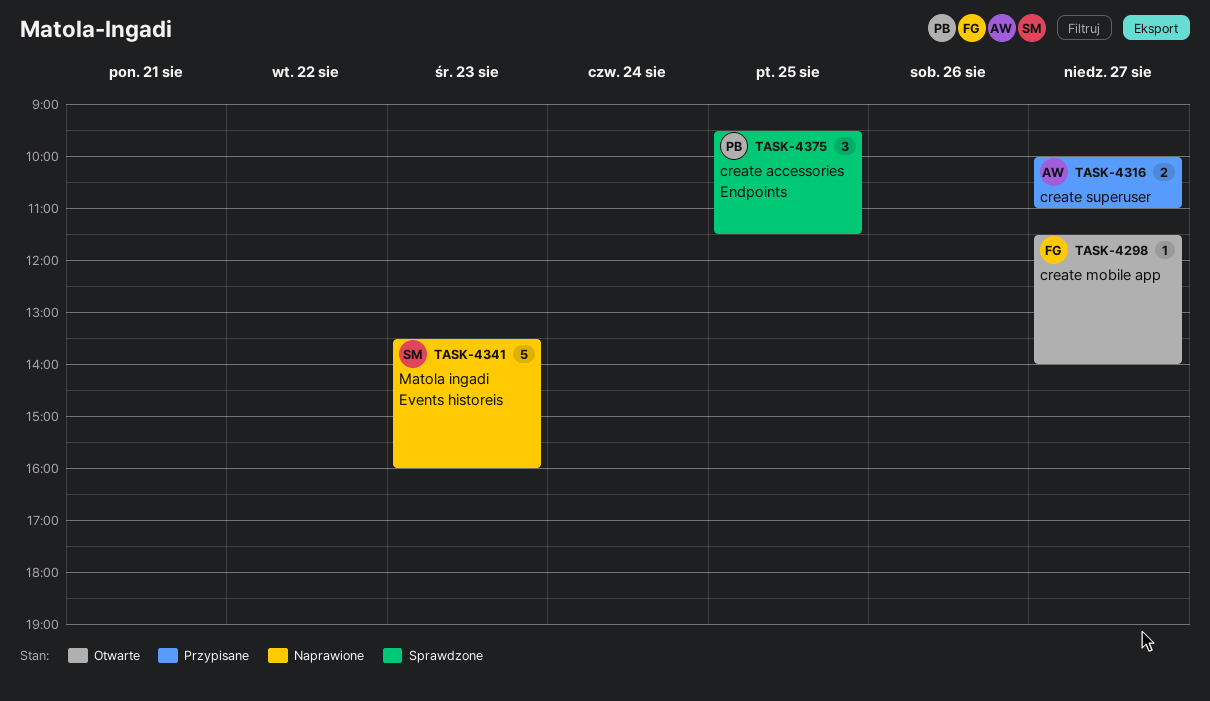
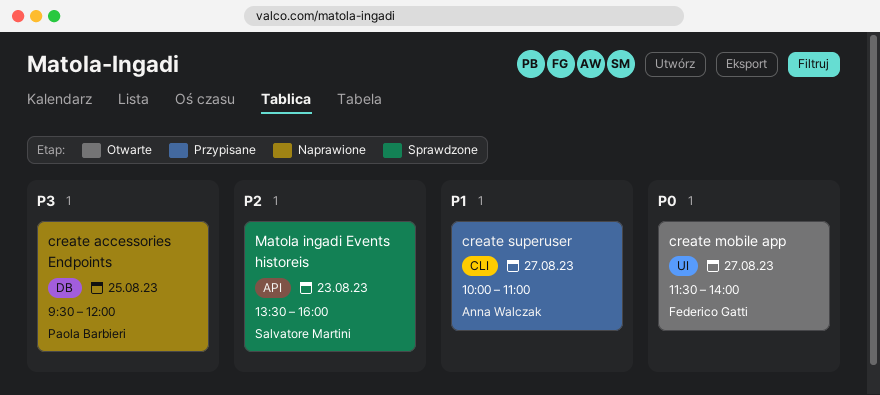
create accessories Endpoints, status: Sprawdzone -> Naprawione
create accessories Endpoints, ends: 11:30 -> 12:00
Matola ingadi Events historeis, status: Naprawione -> Sprawdzone

